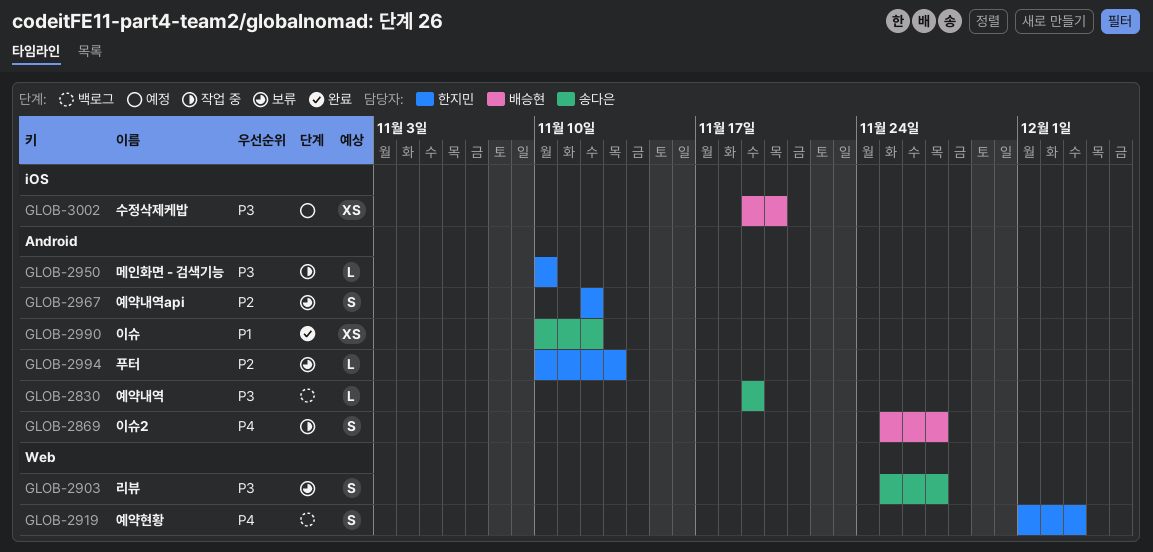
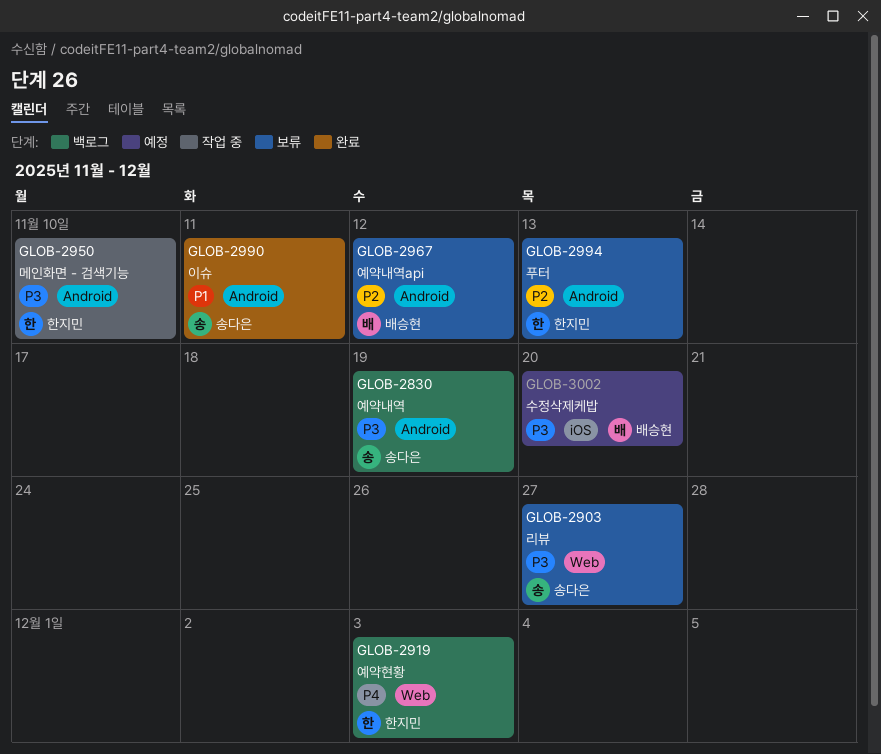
GLOB-2869: present -> none
GLOB-2967, owner: 한지민 -> 배승현
GLOB-2990, due: Nov 12 -> Nov 11

